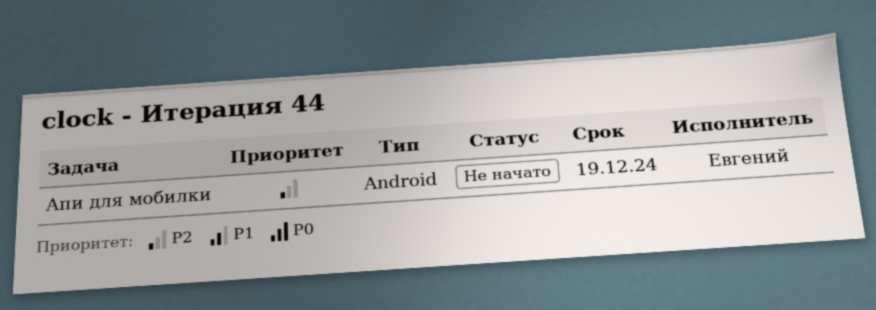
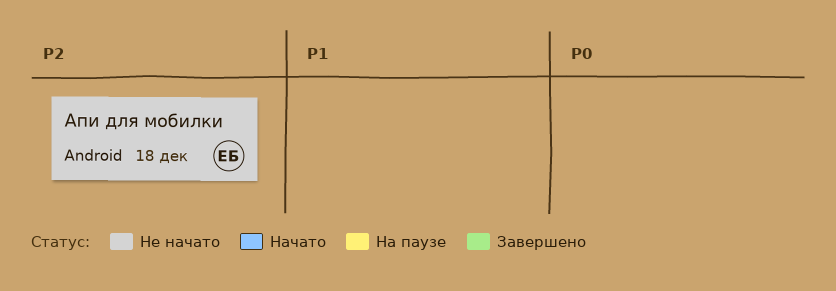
Апи для мобилки, due: Dec 19 -> Dec 18

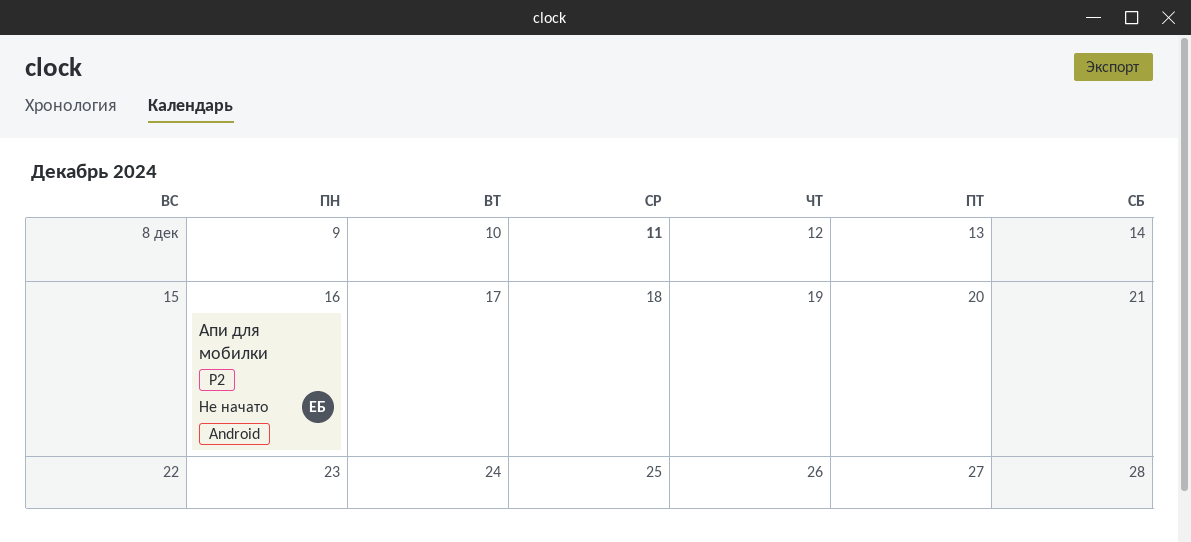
Апи для мобилки, due: Dec 18 -> Dec 16

